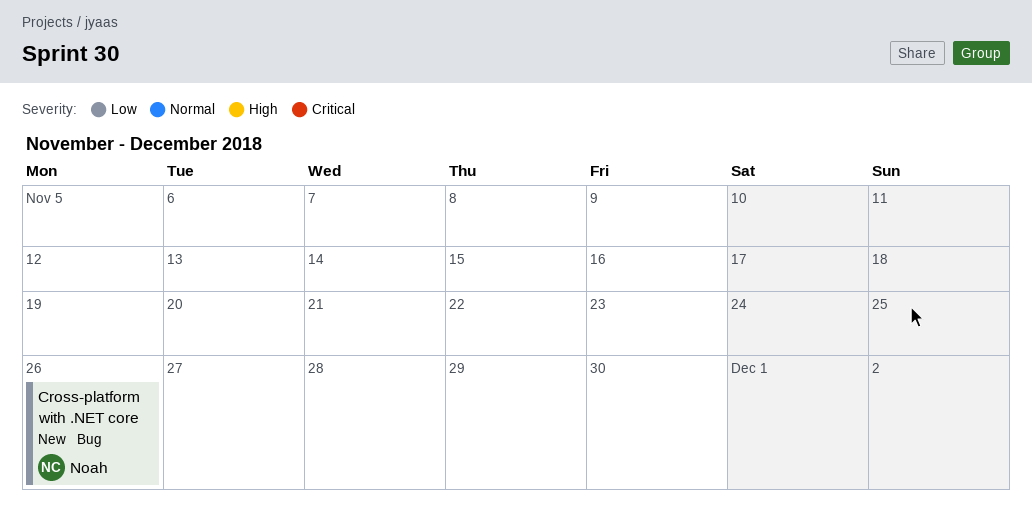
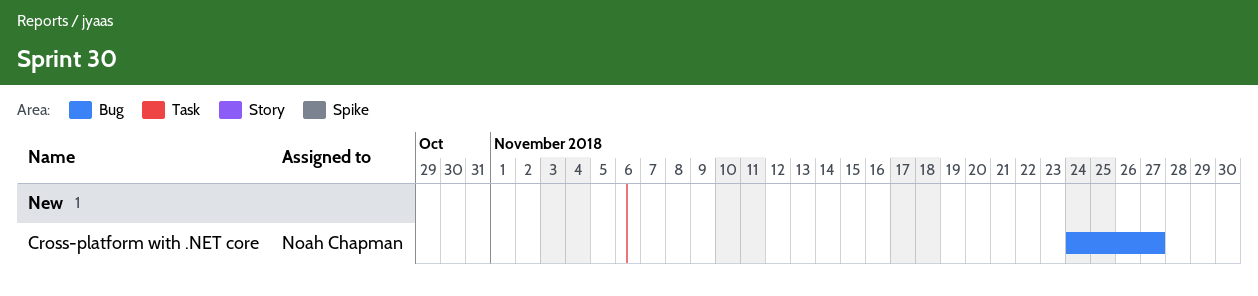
Cross-platform with .NET core, due: Nov 26 -> Nov 27

